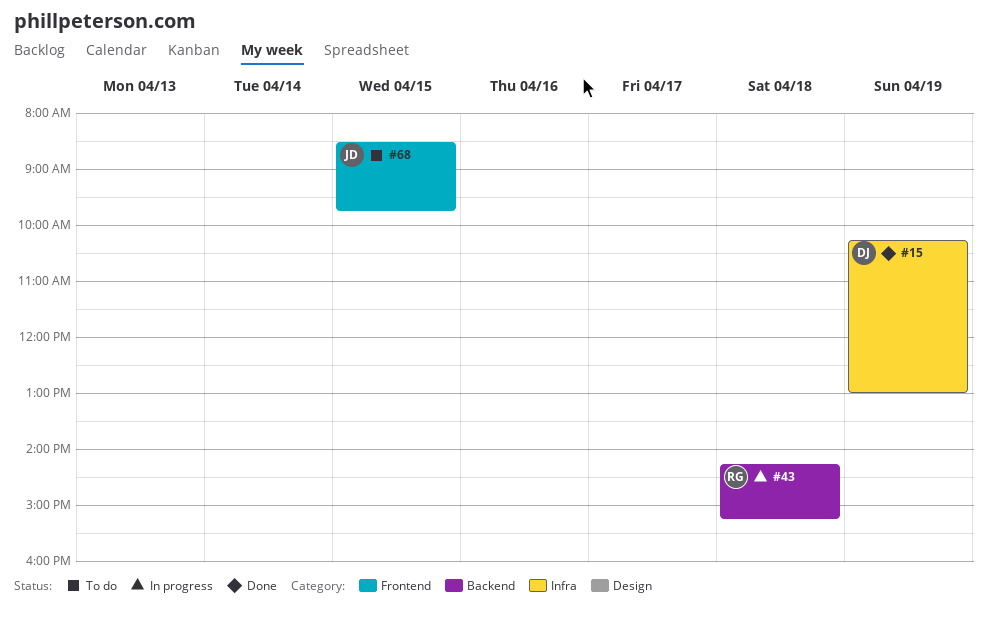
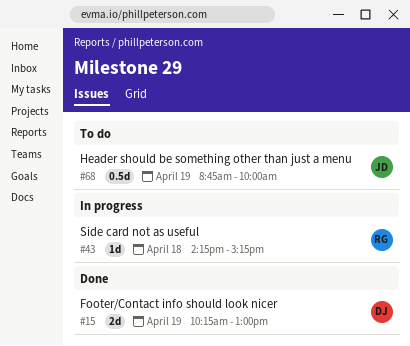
#68, day: Apr 15 -> Apr 19
#68, begins: 08:30 -> 08:45
#68, ends: 09:45 -> 10:00

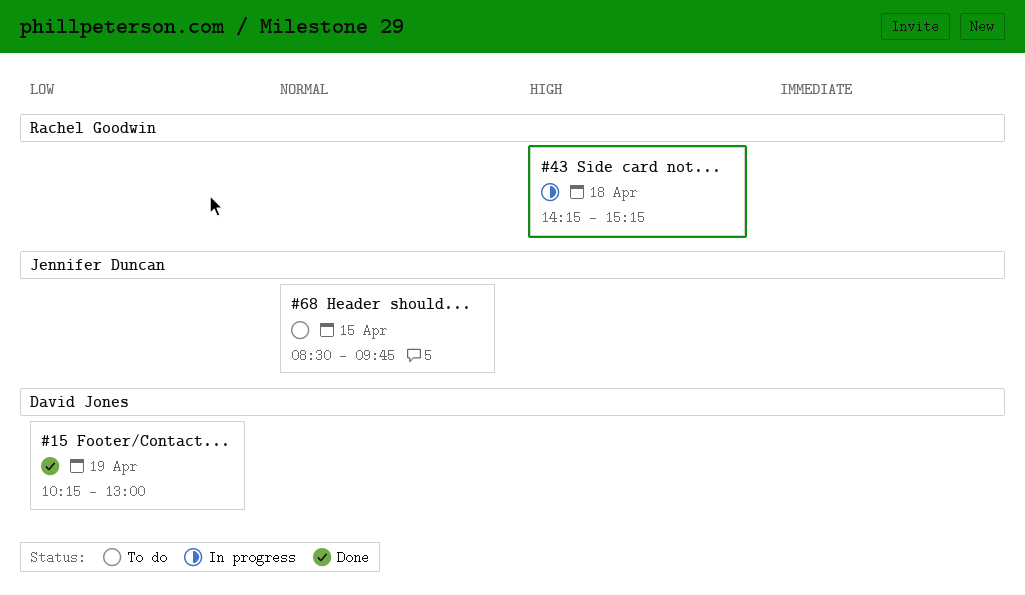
#68, day: Apr 19 -> Apr 15
#68, begins: 08:45 -> 08:30
#68, ends: 10:00 -> 09:45

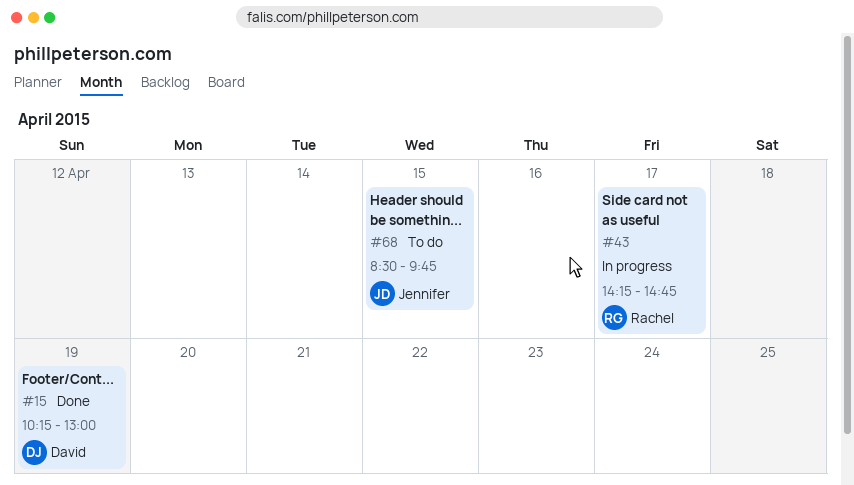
#43, day: Apr 18 -> Apr 17
#43, ends: 15:15 -> 14:45

